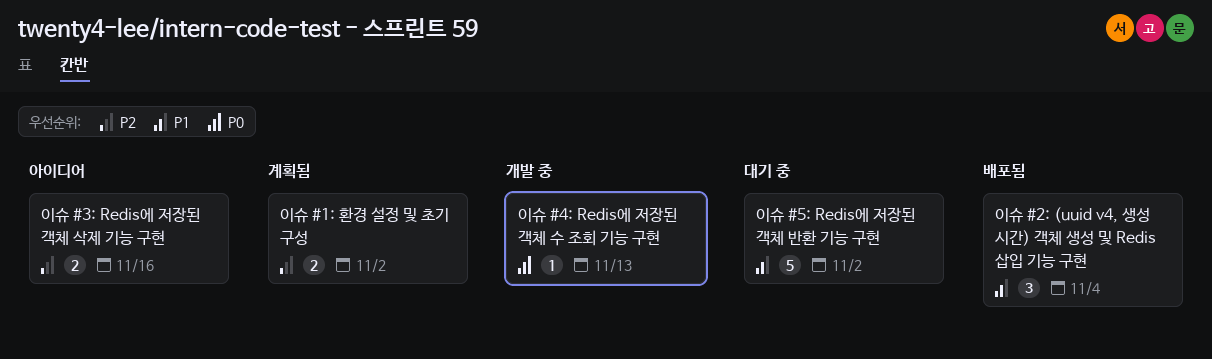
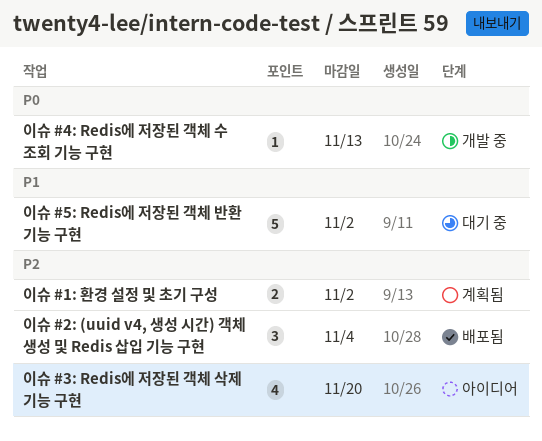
이슈 #2: (uuid v4, 생성 시간) 객체 생성 및 Redis 삽입 기능 구현, priority: P1 -> P2
이슈 #3: Redis에 저장된 객체 삭제 기능 구현, estimate: 2 -> 4
이슈 #3: Redis에 저장된 객체 삭제 기능 구현, due: Nov 16 -> Nov 20

